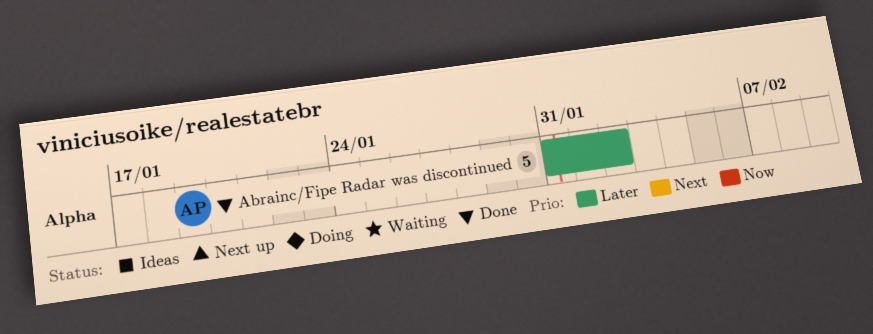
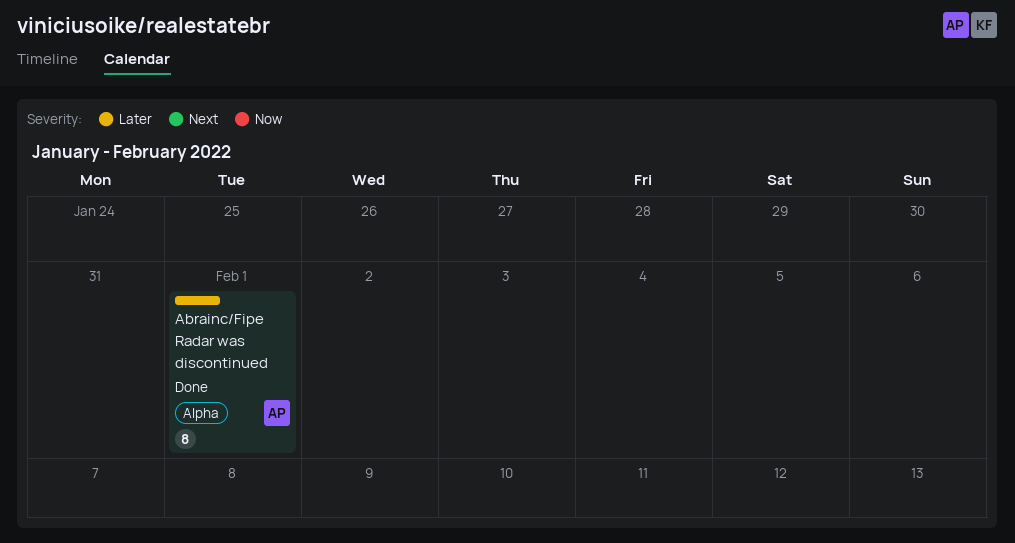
Abrainc/Fipe Radar was discontinued, estimate: 5 -> 8
Abrainc/Fipe Radar was discontinued, due: Feb 2 -> Feb 1

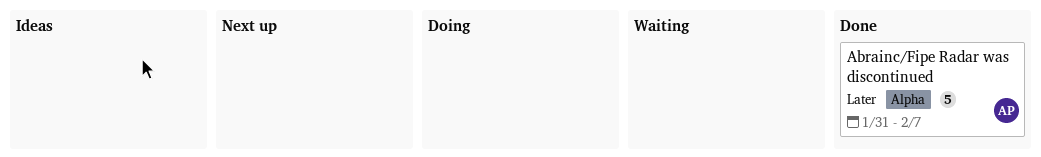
Abrainc/Fipe Radar was discontinued, estimate: 8 -> 5
Abrainc/Fipe Radar was discontinued, due: Feb 1 -> Feb 7

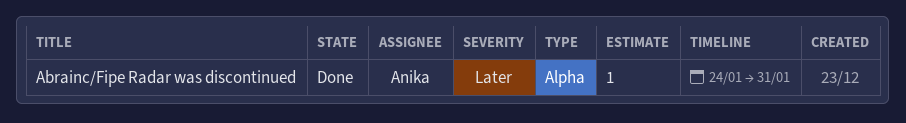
Abrainc/Fipe Radar was discontinued, estimate: 5 -> 1
Abrainc/Fipe Radar was discontinued, start: Jan 31 -> Jan 24
Abrainc/Fipe Radar was discontinued, due: Feb 7 -> Jan 31

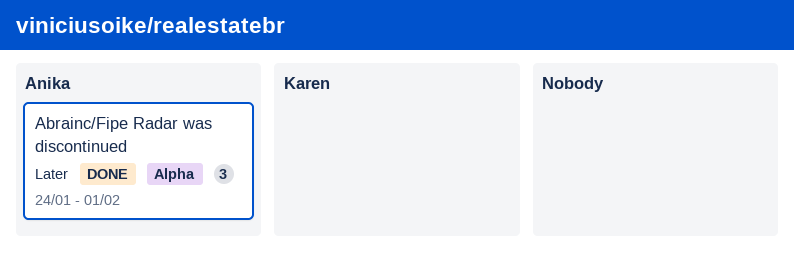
Abrainc/Fipe Radar was discontinued, estimate: 1 -> 3
Abrainc/Fipe Radar was discontinued, due: Jan 31 -> Feb 1

